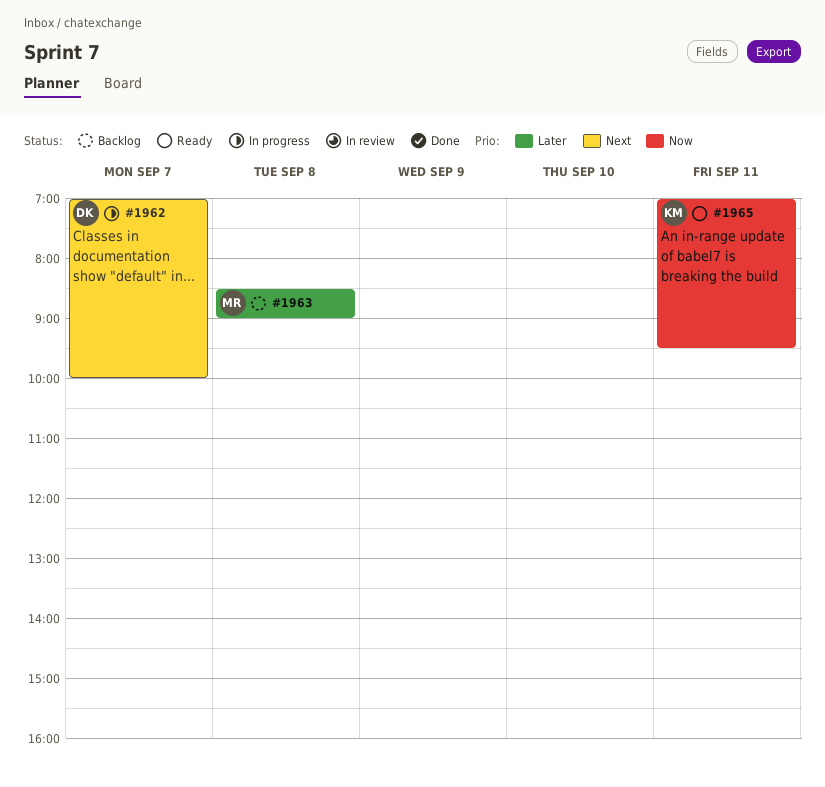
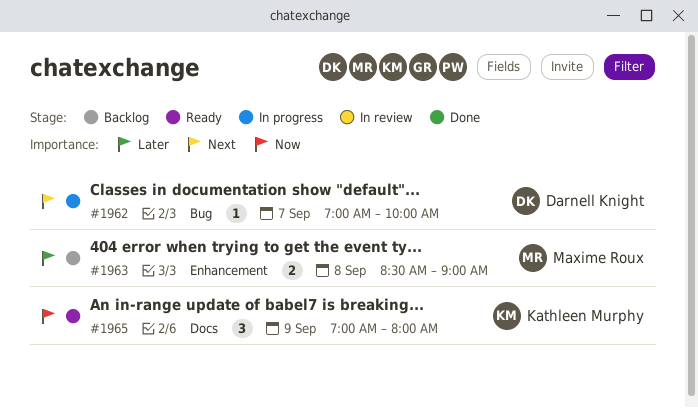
#1965, day: Sep 11 -> Sep 9
#1965, ends: 09:30 -> 08:00

